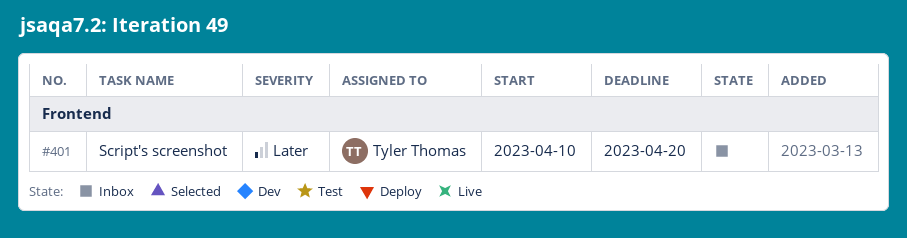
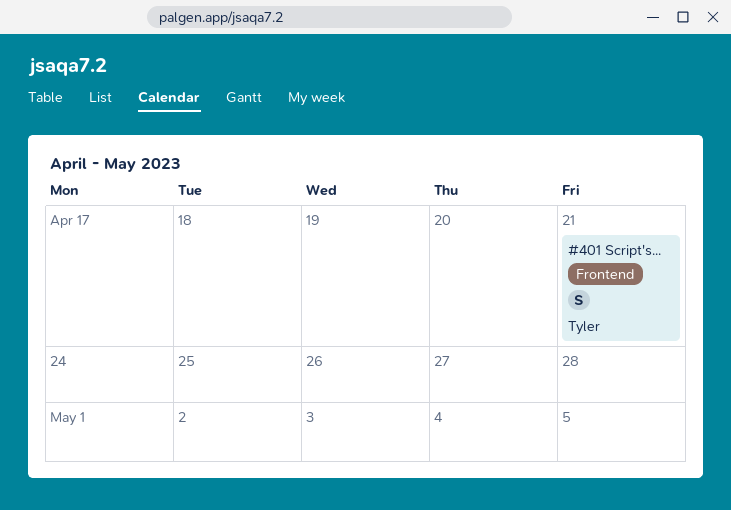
#401, due: Apr 20 -> Apr 21

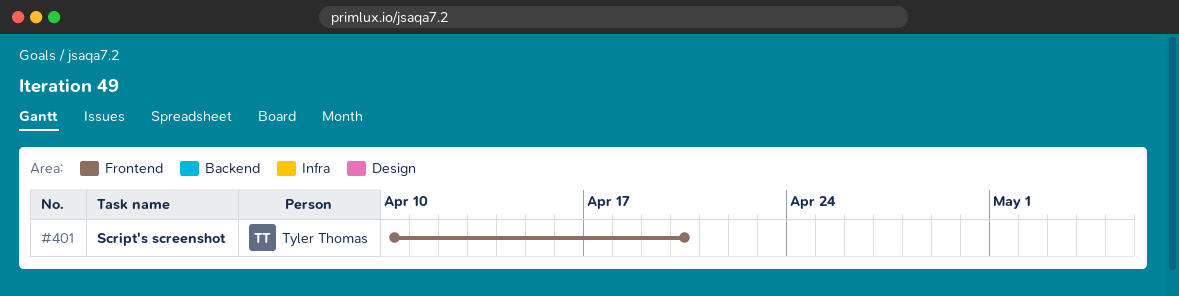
#401, due: Apr 21 -> Apr 20

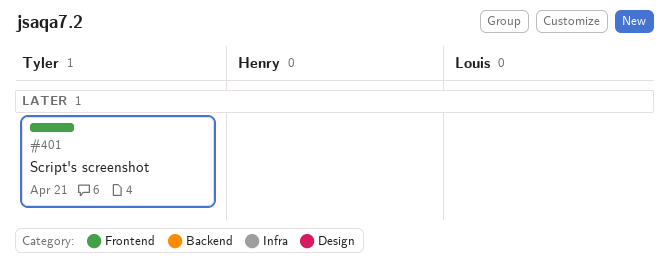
#401, due: Apr 20 -> Apr 21

